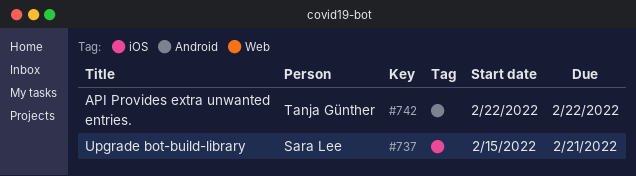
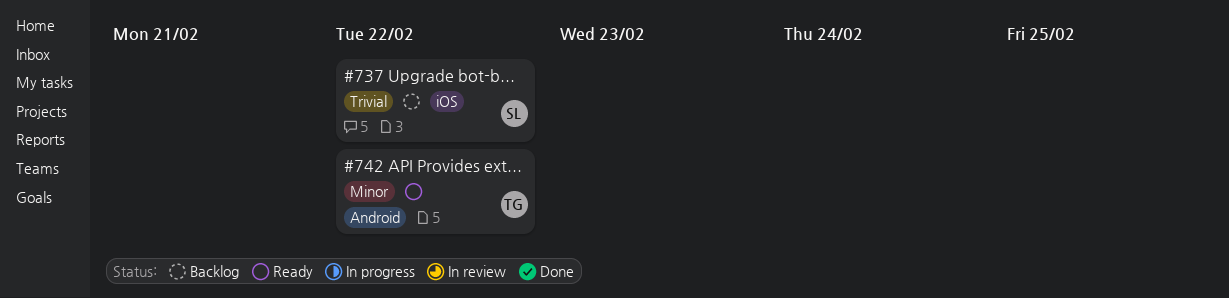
#737, due: Feb 21 -> Feb 22

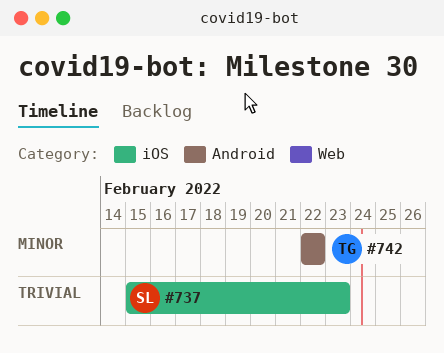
#737, due: Feb 22 -> Feb 23

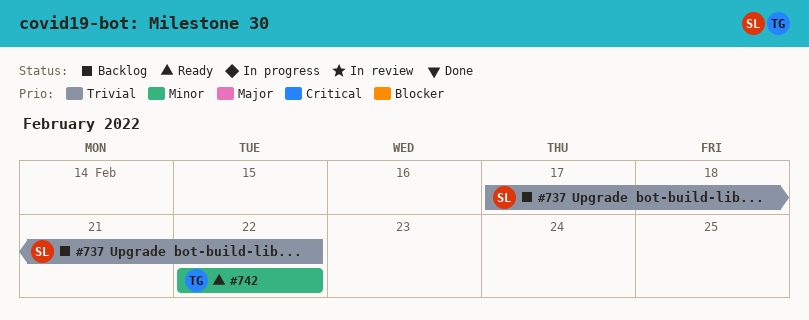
#737, start: Feb 15 -> Feb 17
#737, due: Feb 23 -> Feb 22

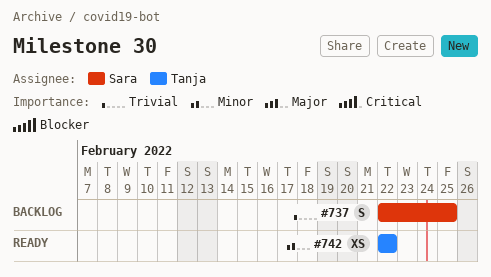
#737, start: Feb 17 -> Feb 22
#737, due: Feb 22 -> Feb 25

